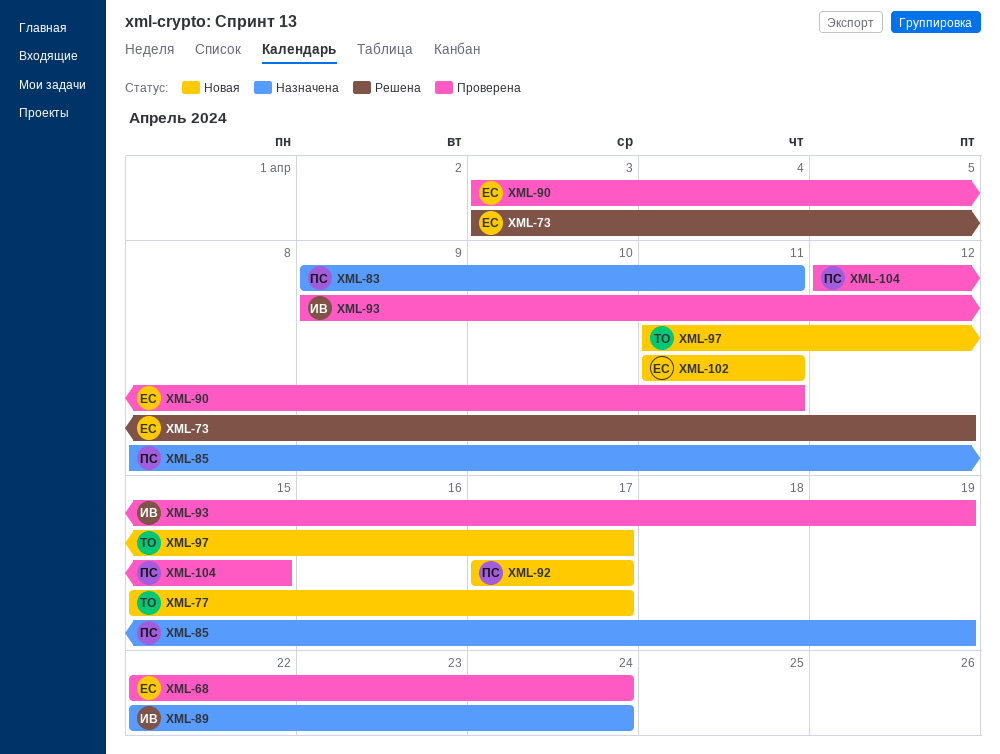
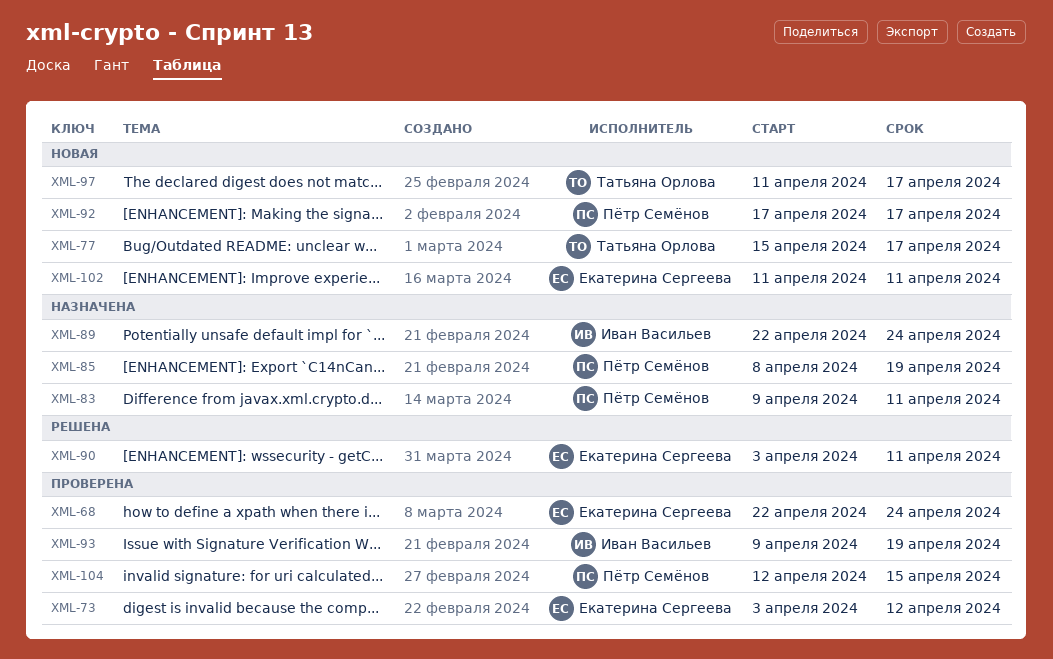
XML-73, status: Решена -> Проверена
XML-90, status: Проверена -> Решена

